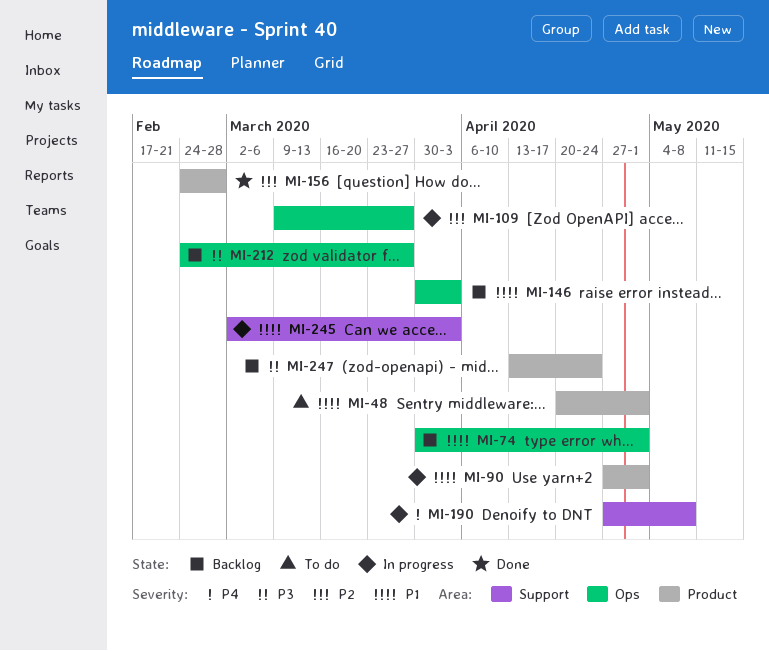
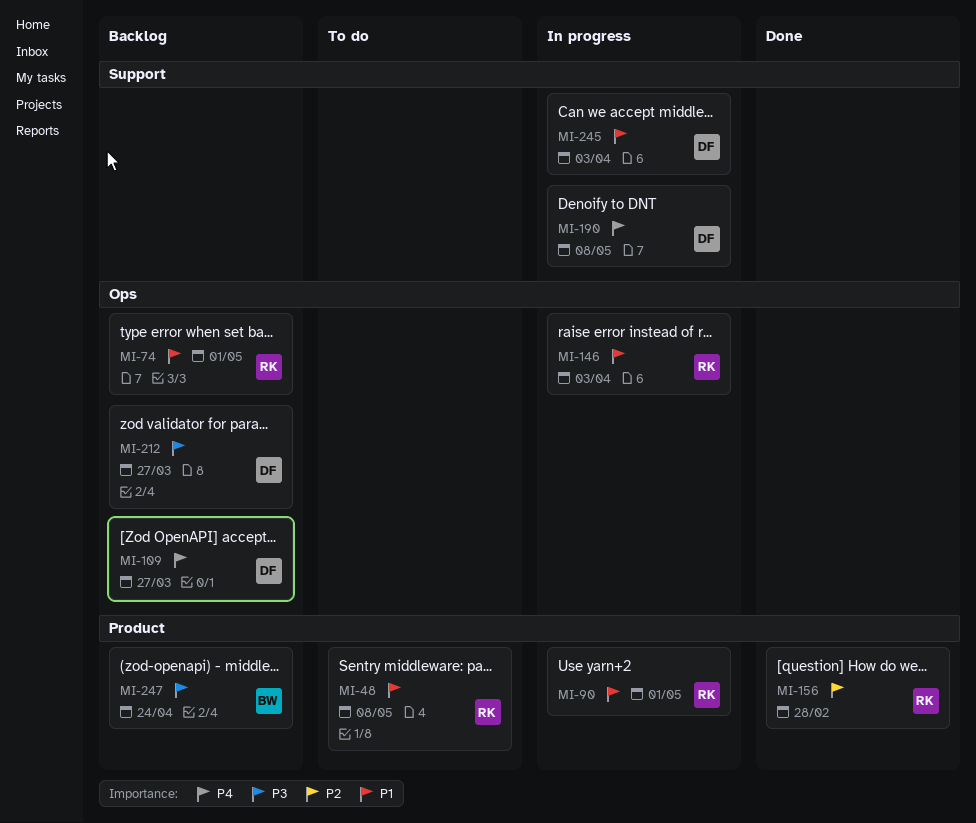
MI-48, due: May 1 -> May 8
MI-109, status: In progress -> Backlog
MI-109, priority: P2 -> P4
MI-146, status: Backlog -> In progress

